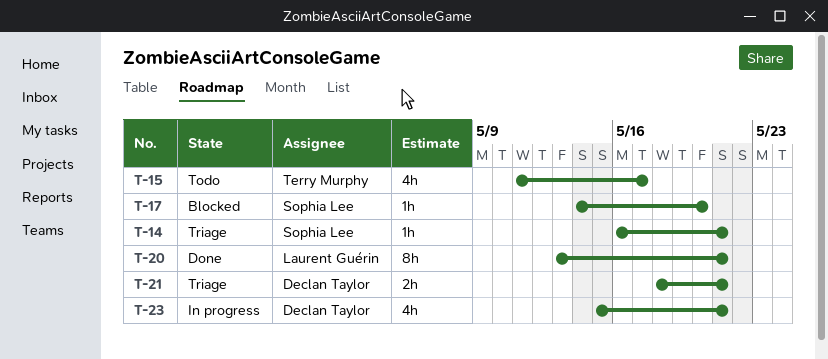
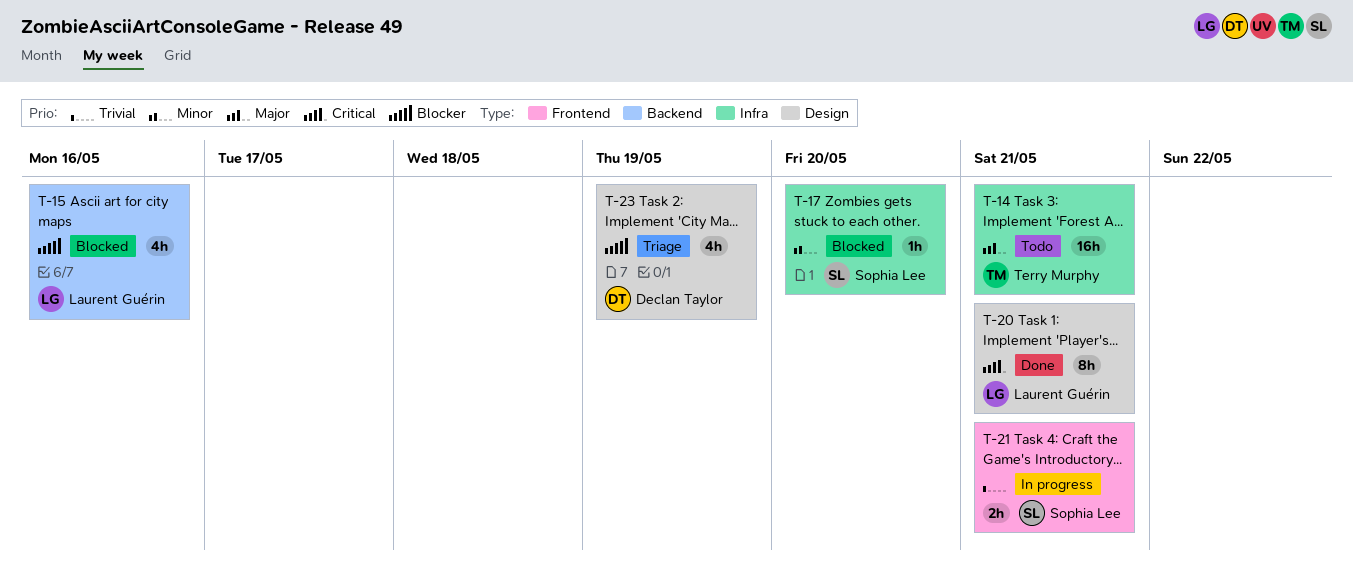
T-14, status: Triage -> Todo
T-14, owner: Sophia Lee -> Terry Murphy
T-14, estimate: 1h -> 16h
T-15, status: Todo -> Blocked
T-15, owner: Terry Murphy -> Laurent Guérin
T-15, due: May 17 -> May 16
T-21, status: Triage -> In progress
T-21, owner: Declan Taylor -> Sophia Lee
T-23, status: In progress -> Triage
T-23, due: May 21 -> May 19

